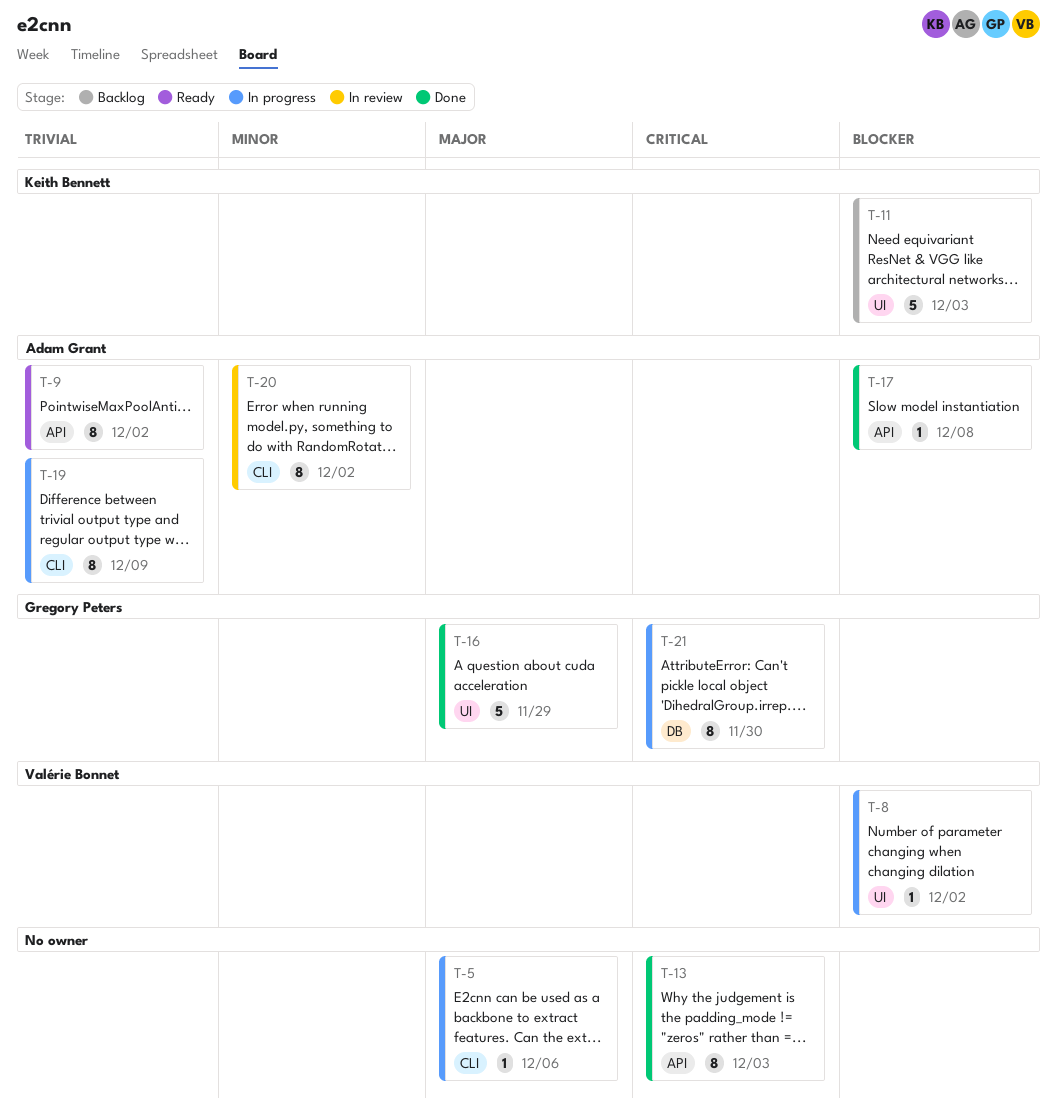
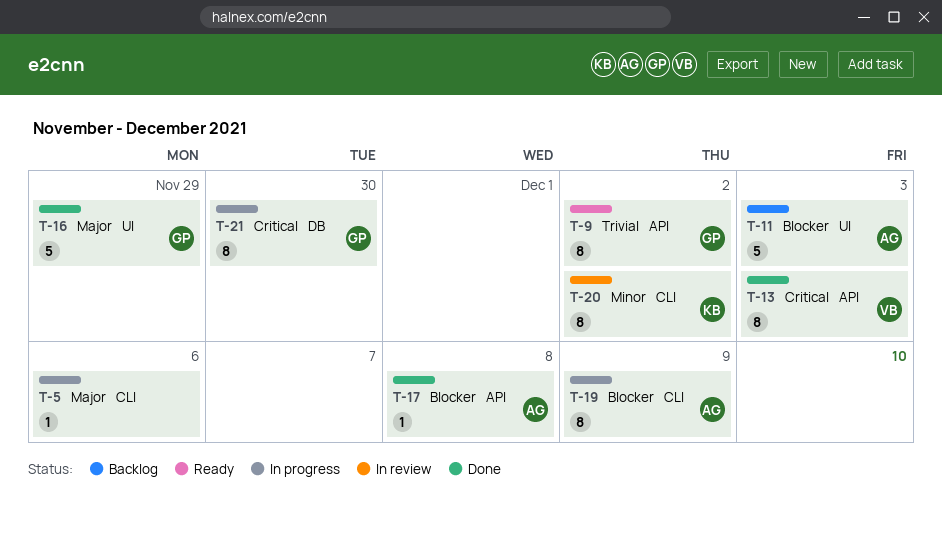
T-8: present -> none
T-9, owner: Adam Grant -> Gregory Peters
T-11, owner: Keith Bennett -> Adam Grant
T-13, owner: none -> Valérie Bonnet
T-19, priority: Trivial -> Blocker
T-20, owner: Adam Grant -> Keith Bennett

